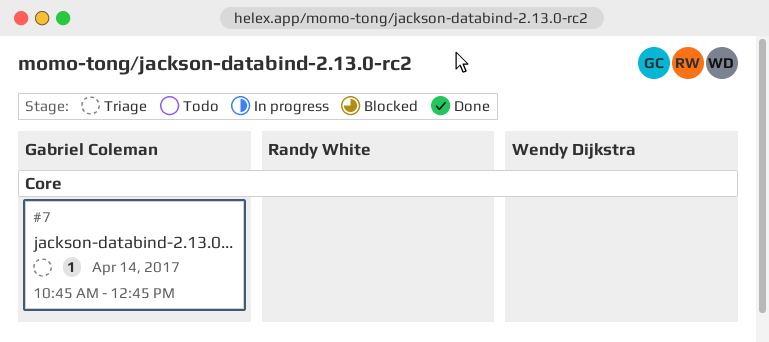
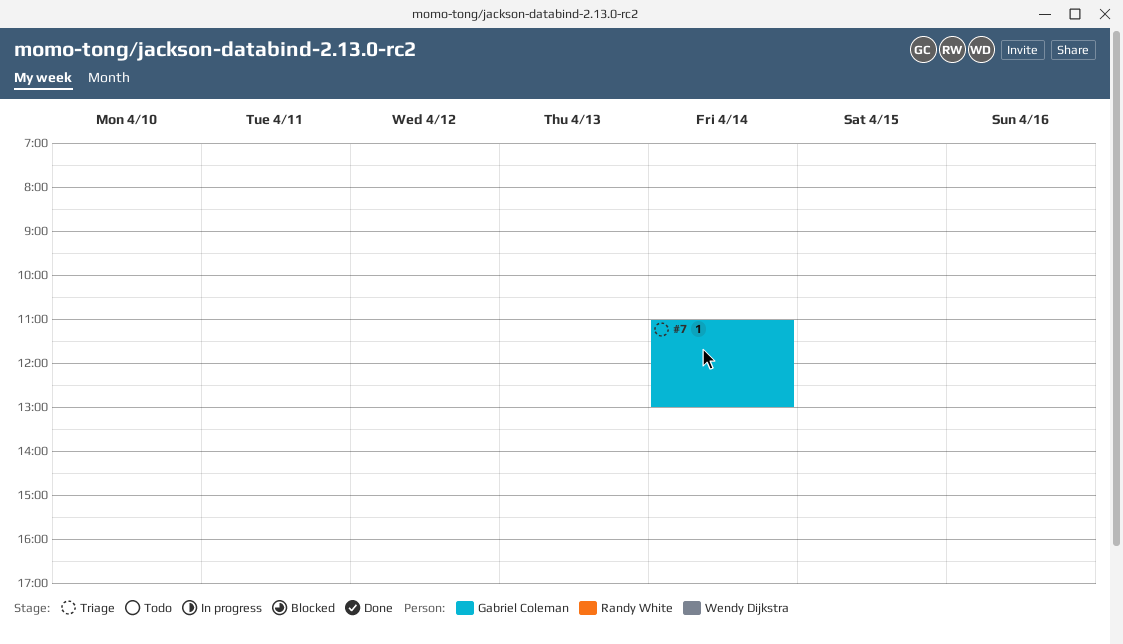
#7, begins: 10:45 -> 11:00
#7, ends: 12:45 -> 13:00

